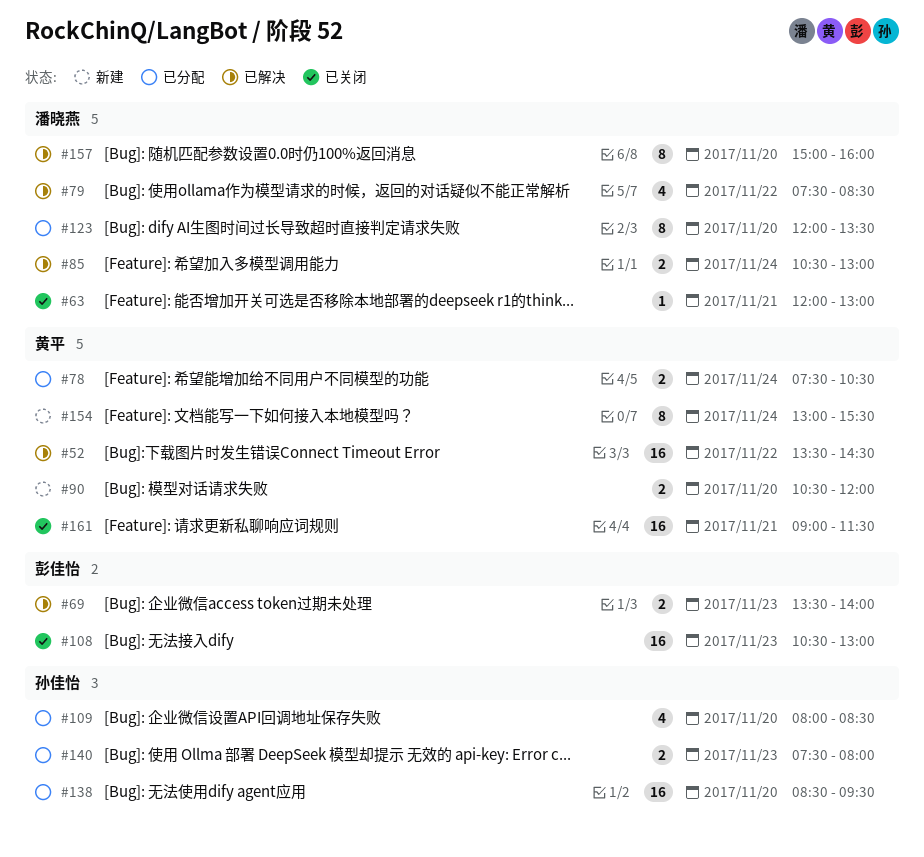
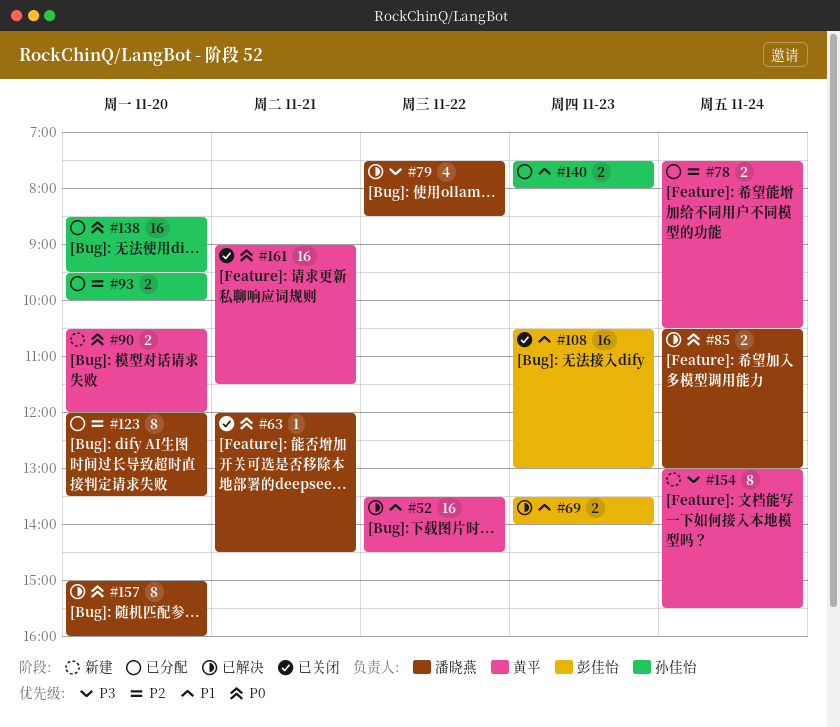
#63, ends: 13:00 -> 14:30
#93: none -> present
#109: present -> none

